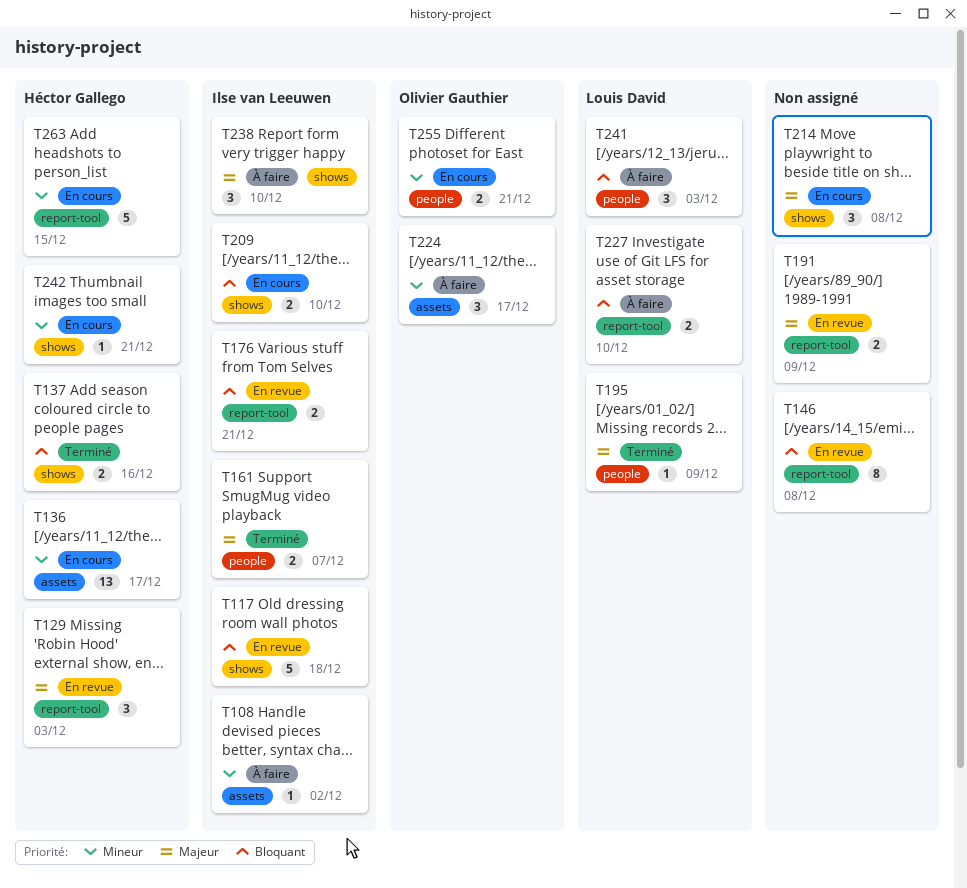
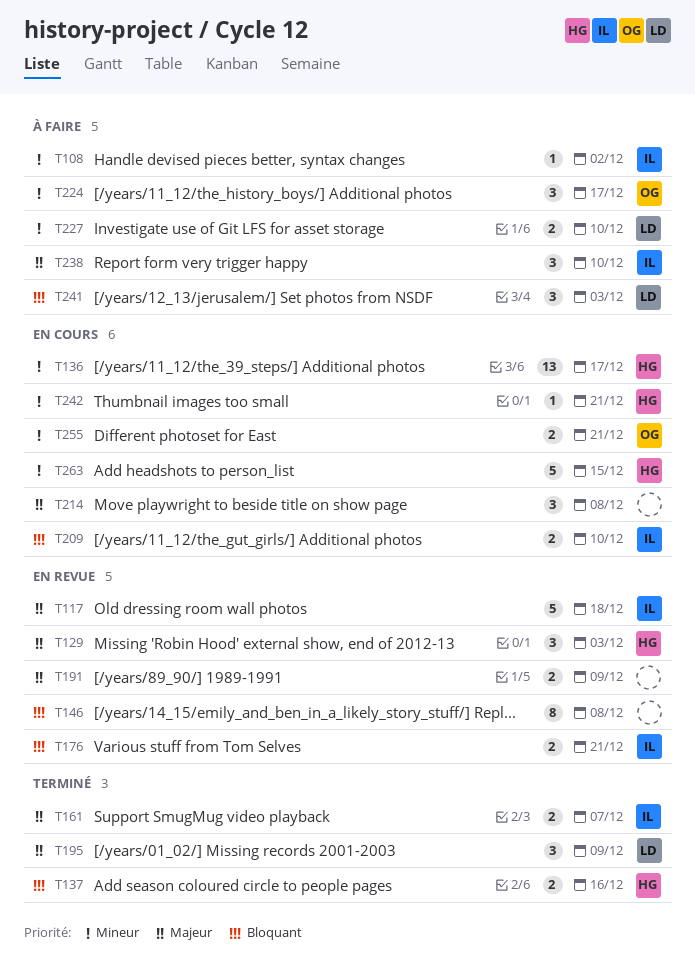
T117, priority: Bloquant -> Majeur
T195, estimate: 1 -> 3
T227, priority: Bloquant -> Mineur

